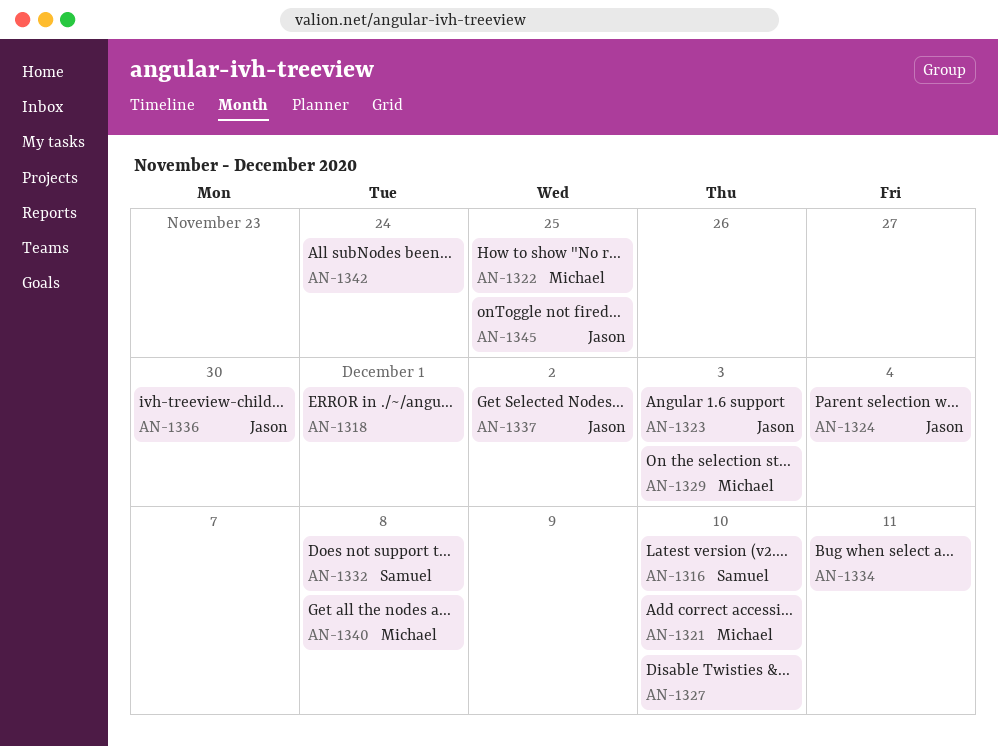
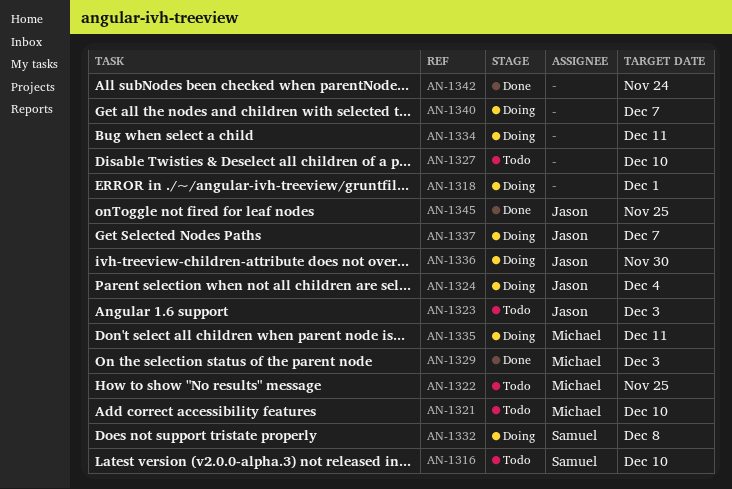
AN-1335: none -> present
AN-1337, due: Dec 2 -> Dec 7
AN-1340, owner: Michael -> none
AN-1340, due: Dec 8 -> Dec 7

